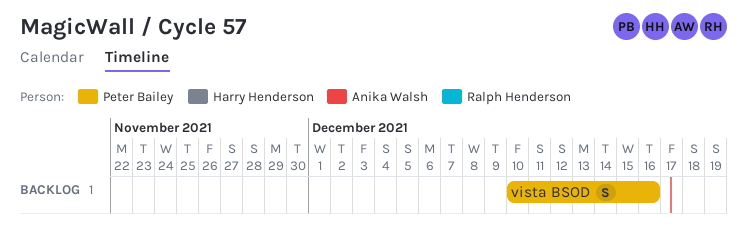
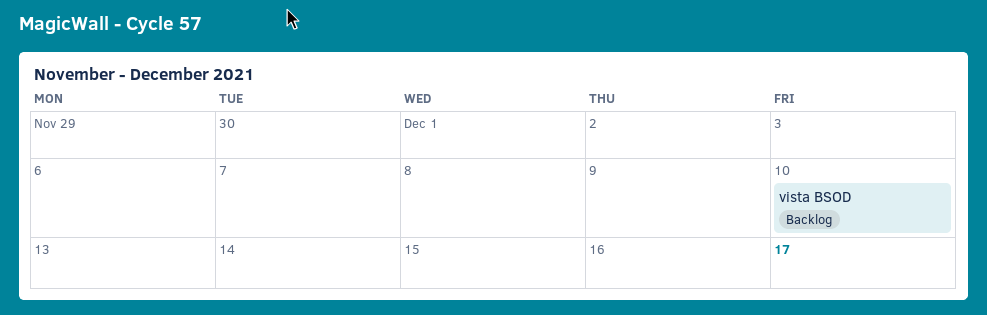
vista BSOD, due: Dec 16 -> Dec 10

